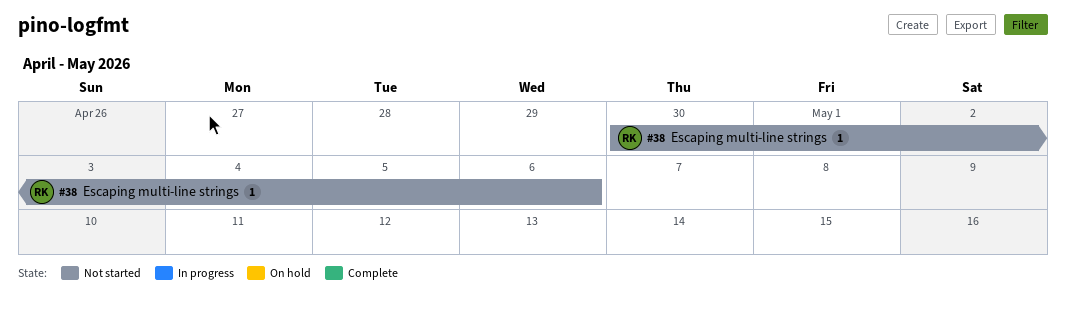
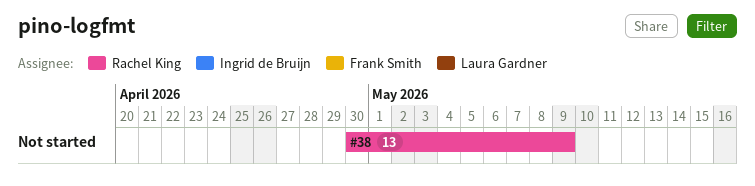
#38, estimate: 1 -> 13
#38, due: May 6 -> May 9

